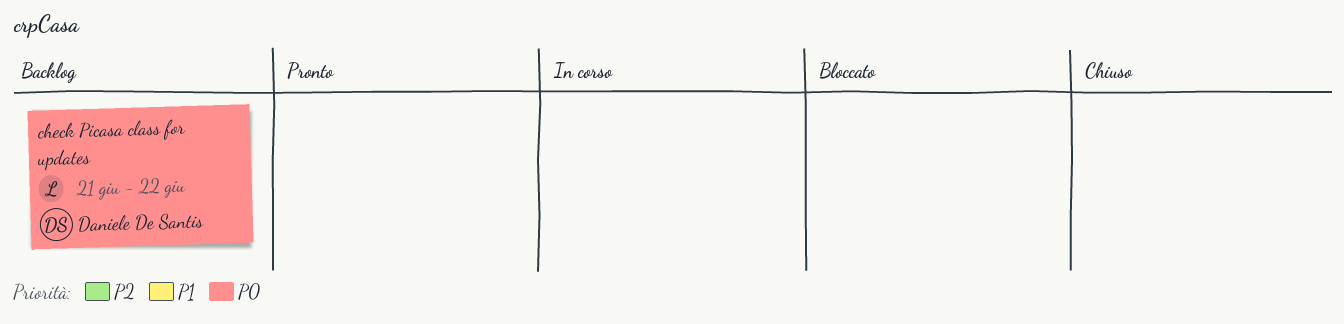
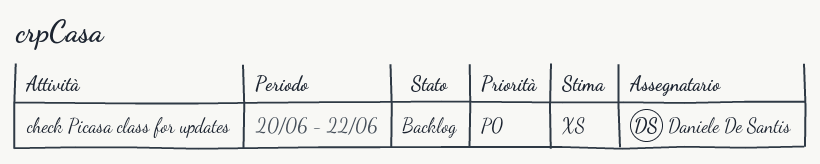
check Picasa class for updates, estimate: L -> XS
check Picasa class for updates, start: Jun 21 -> Jun 20

